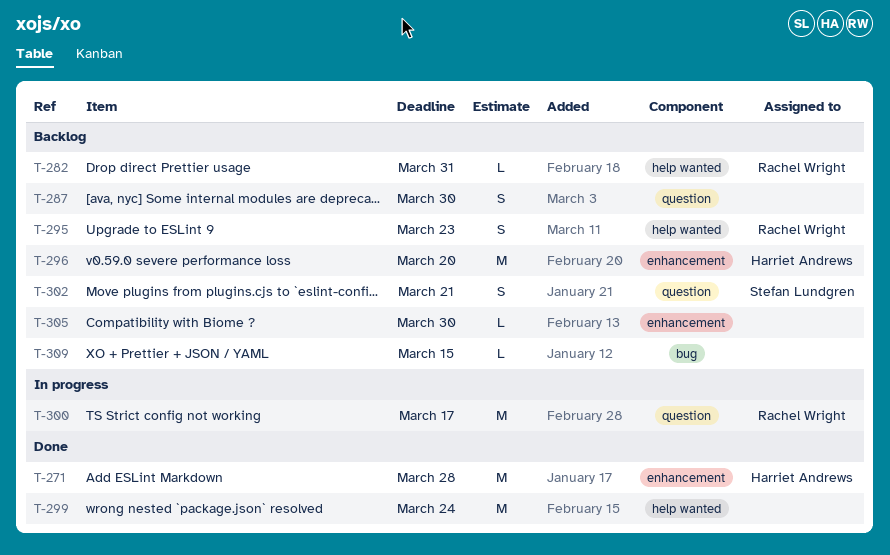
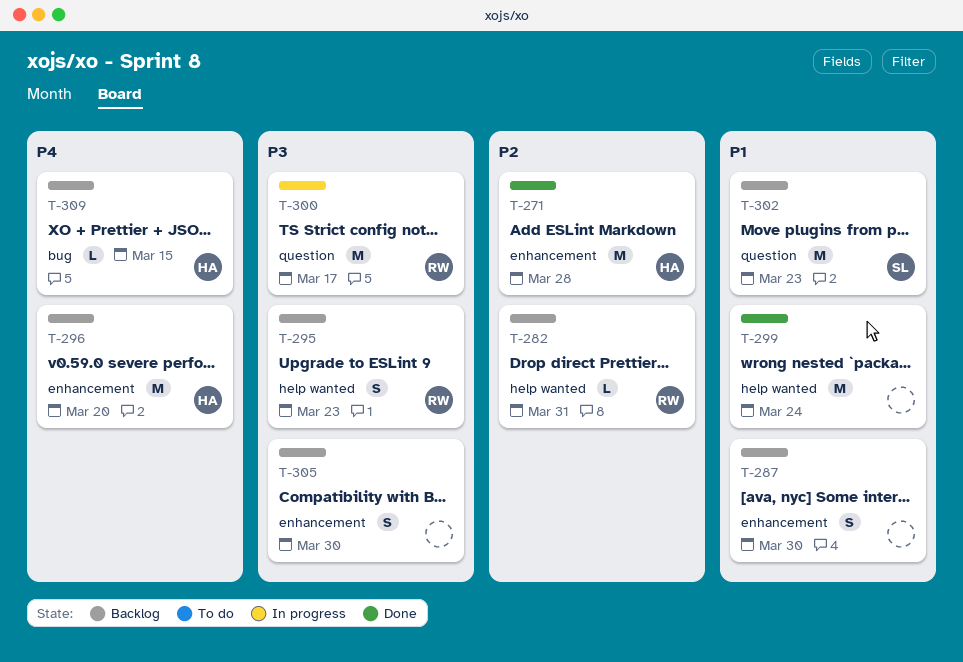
T-287, label: question -> enhancement
T-302, estimate: S -> M
T-302, due: Mar 21 -> Mar 23
T-305, estimate: L -> S
T-309, owner: none -> Harriet Andrews

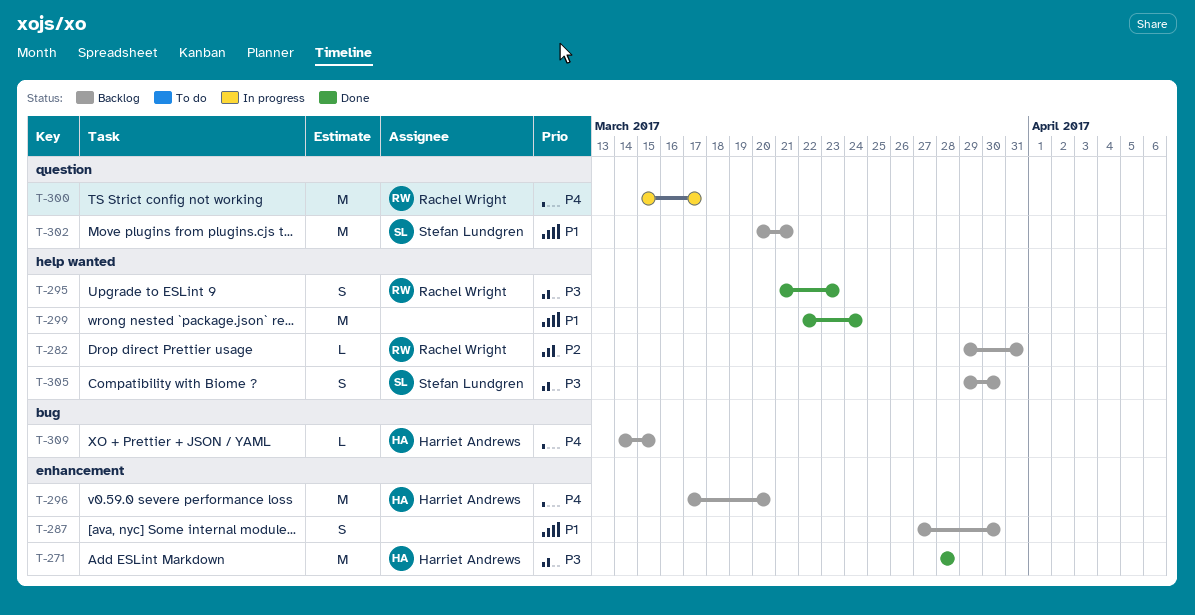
T-271, priority: P2 -> P3
T-295, status: Backlog -> Done
T-300, priority: P3 -> P4
T-302, due: Mar 23 -> Mar 21
T-305, owner: none -> Stefan Lundgren
T-305, label: enhancement -> help wanted

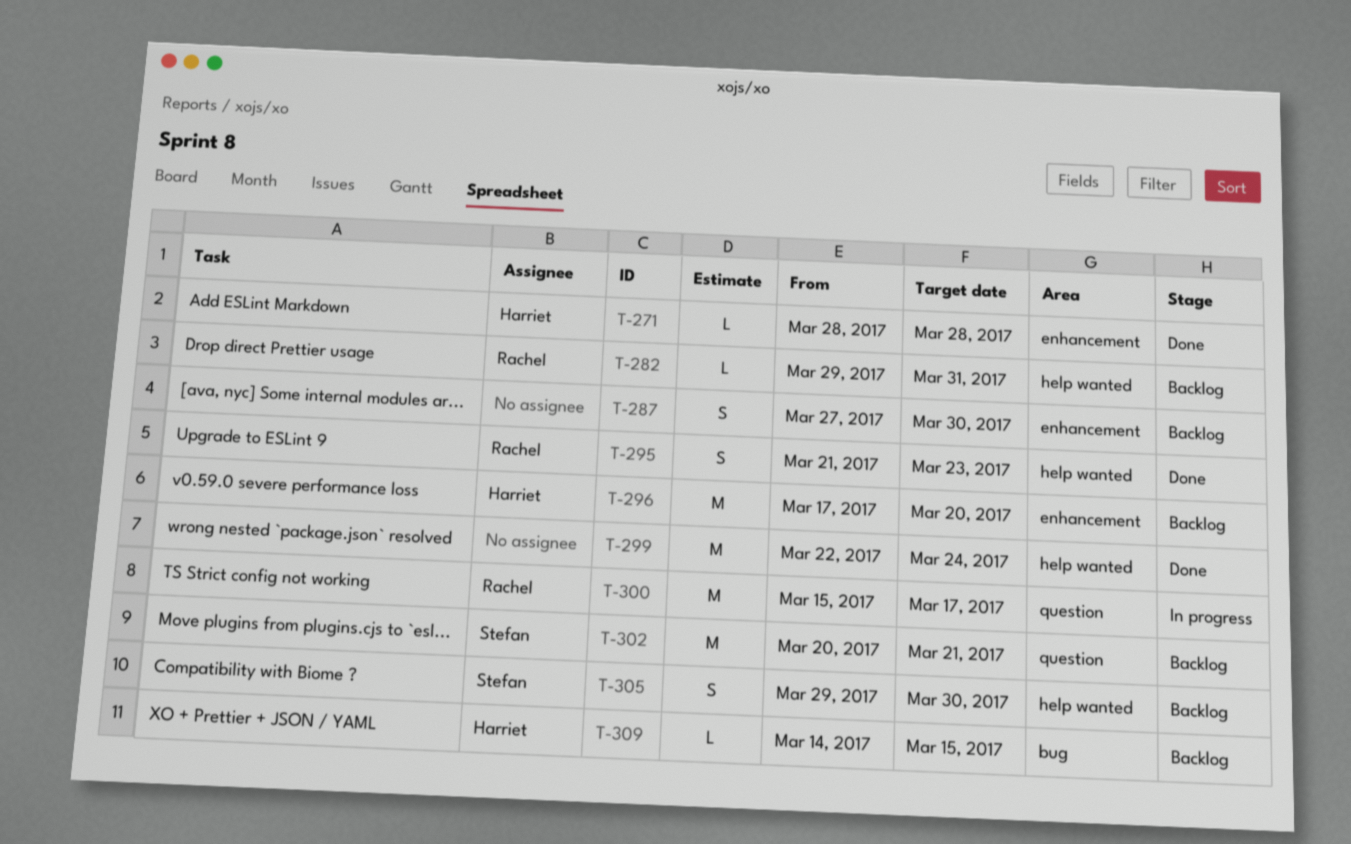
T-271, estimate: M -> L

